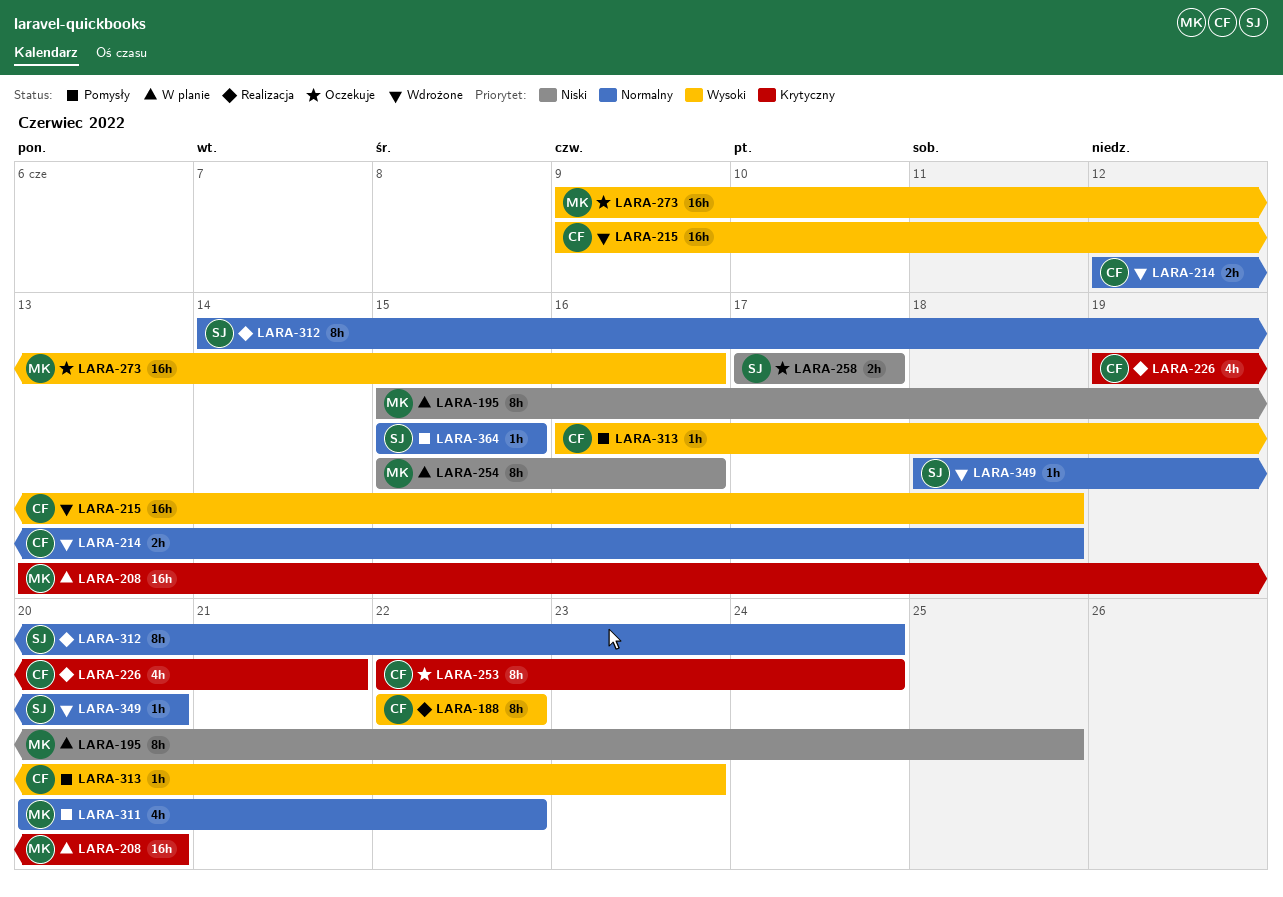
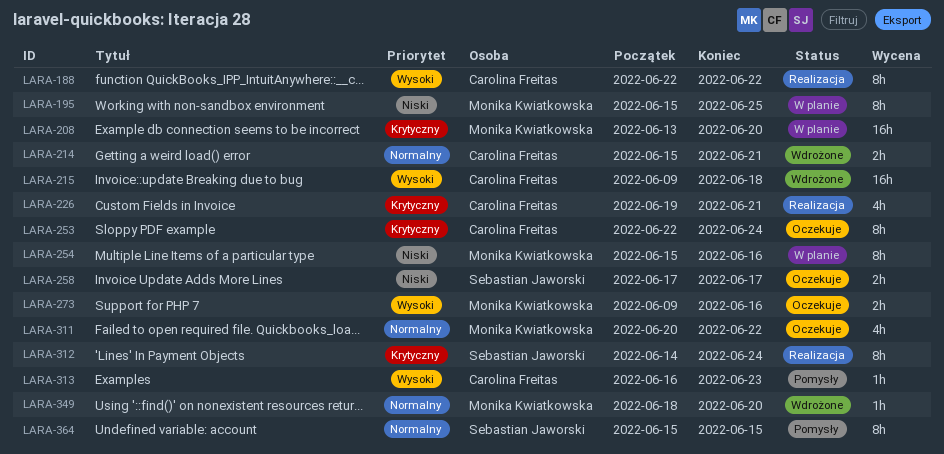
LARA-214, start: Jun 12 -> Jun 15
LARA-214, due: Jun 18 -> Jun 21
LARA-273, estimate: 16h -> 2h
LARA-311, status: Pomysły -> Oczekuje
LARA-312, priority: Normalny -> Krytyczny
LARA-349, owner: Sebastian Jaworski -> Monika Kwiatkowska
LARA-364, estimate: 1h -> 8h

